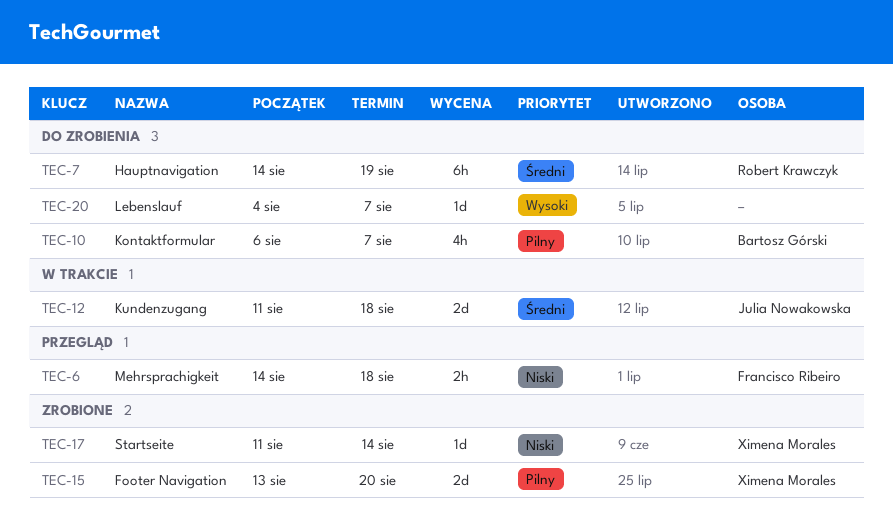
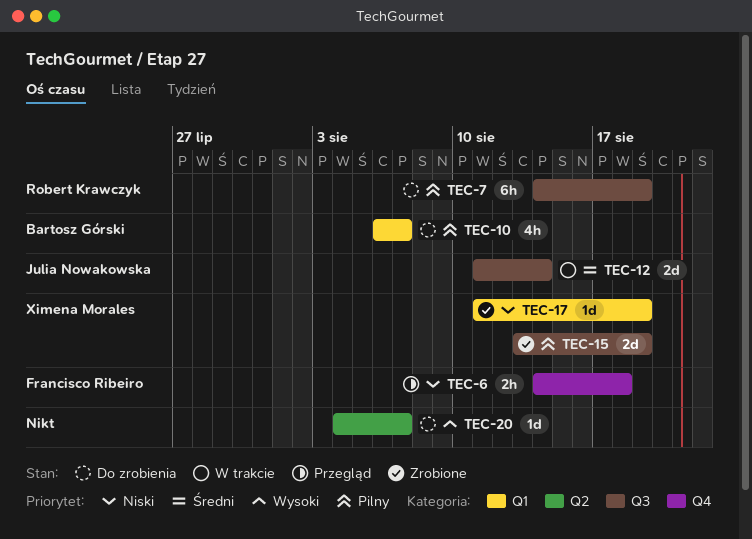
TEC-7, priority: Średni -> Pilny
TEC-12, due: Aug 18 -> Aug 14
TEC-15, due: Aug 20 -> Aug 19
TEC-17, due: Aug 14 -> Aug 19

